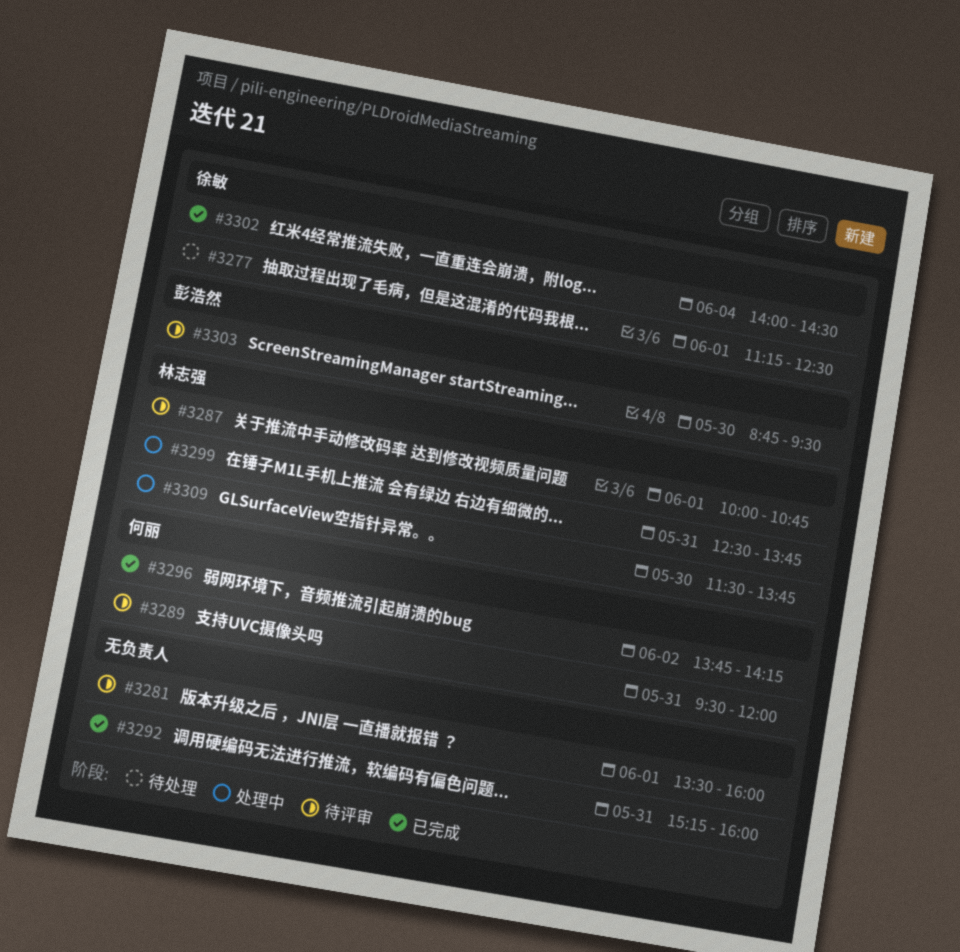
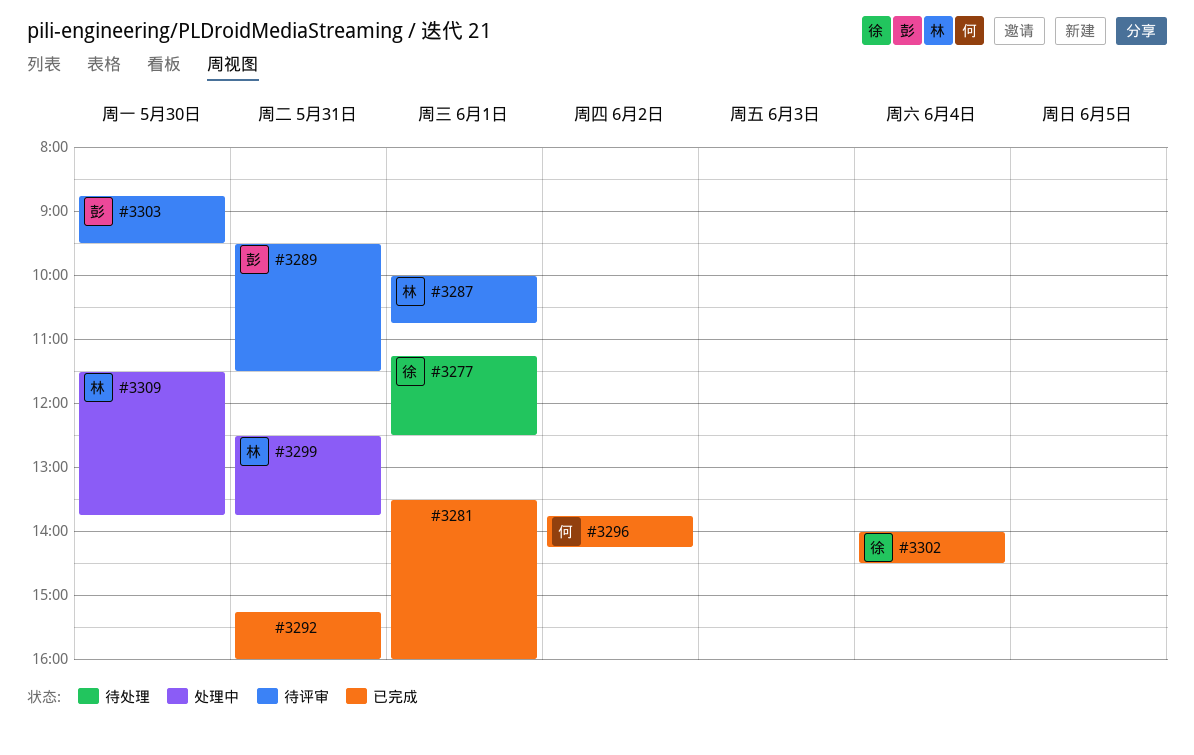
#3281, status: 待评审 -> 已完成
#3289, owner: 何丽 -> 彭浩然
#3289, ends: 12:00 -> 11:30

